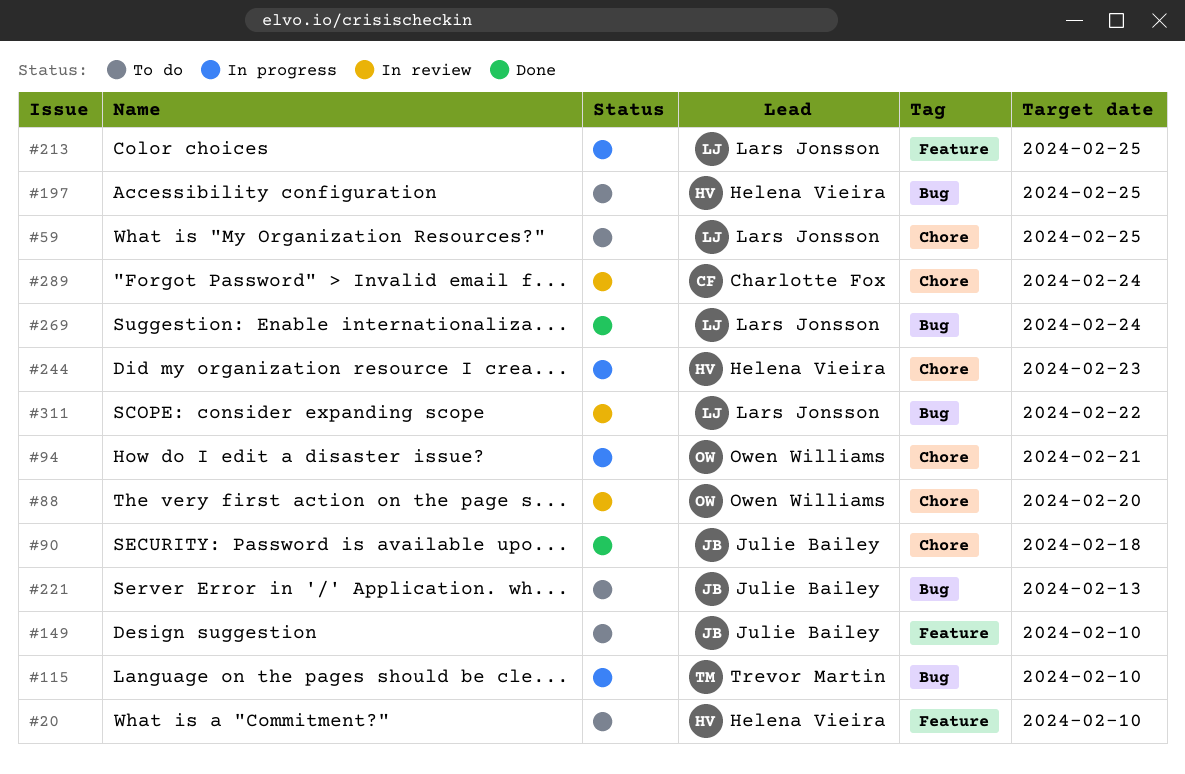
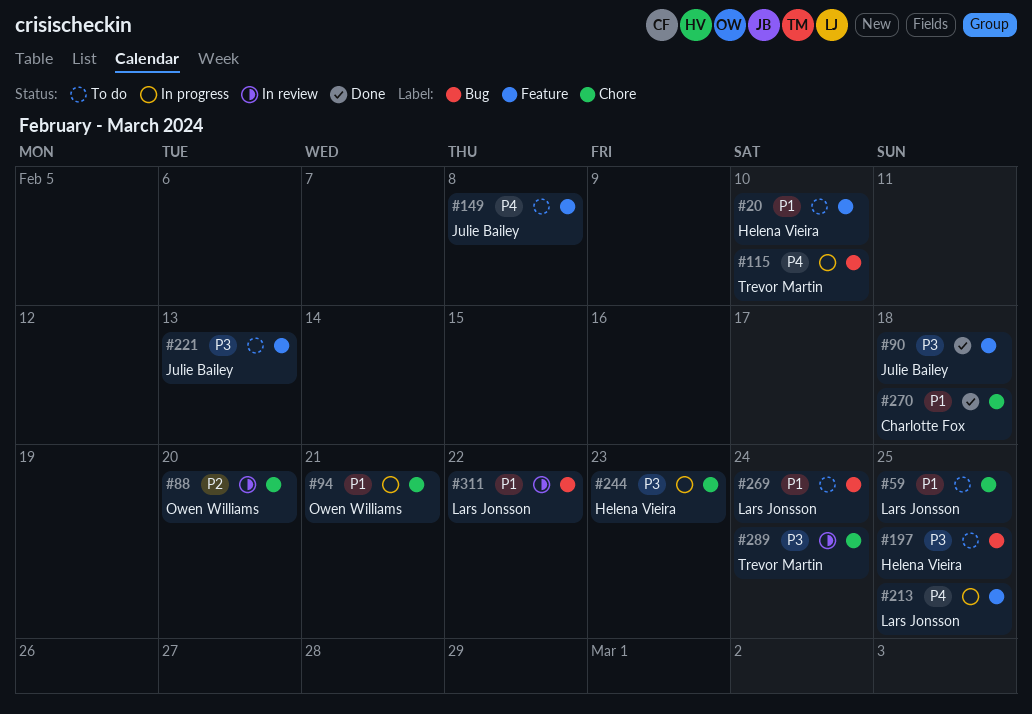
#90, label: Chore -> Feature
#149, due: Feb 10 -> Feb 8
#221, label: Bug -> Feature
#269, status: Done -> To do
#270: none -> present
#289, owner: Charlotte Fox -> Trevor Martin

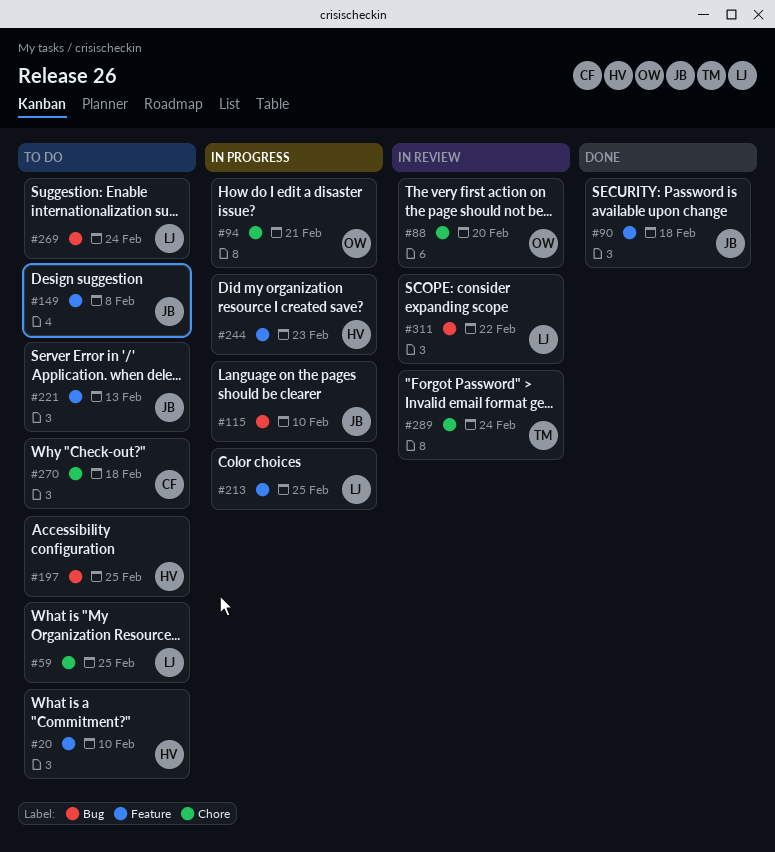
#115, owner: Trevor Martin -> Julie Bailey
#244, label: Chore -> Feature
#270, status: Done -> To do

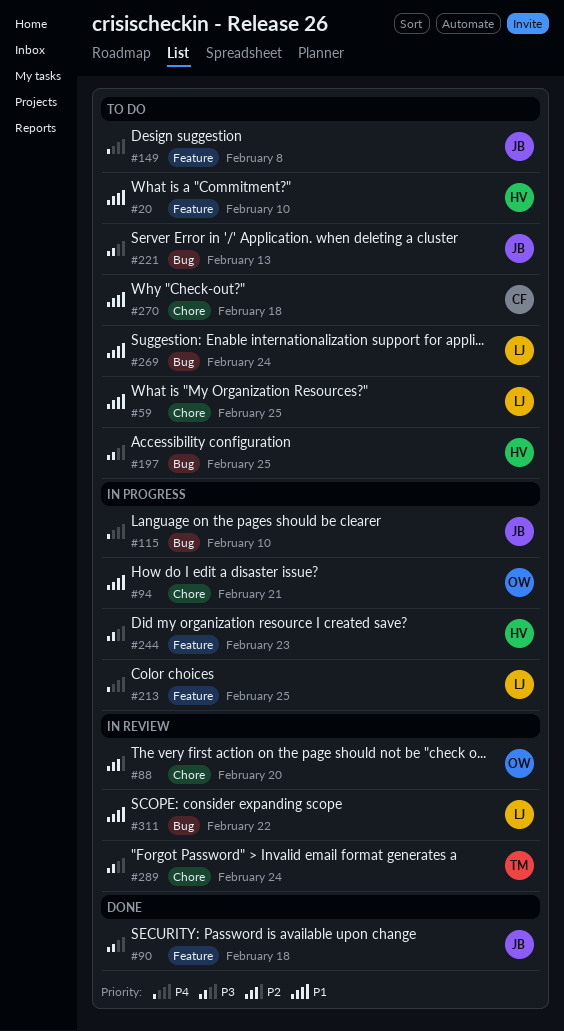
#221, label: Feature -> Bug

